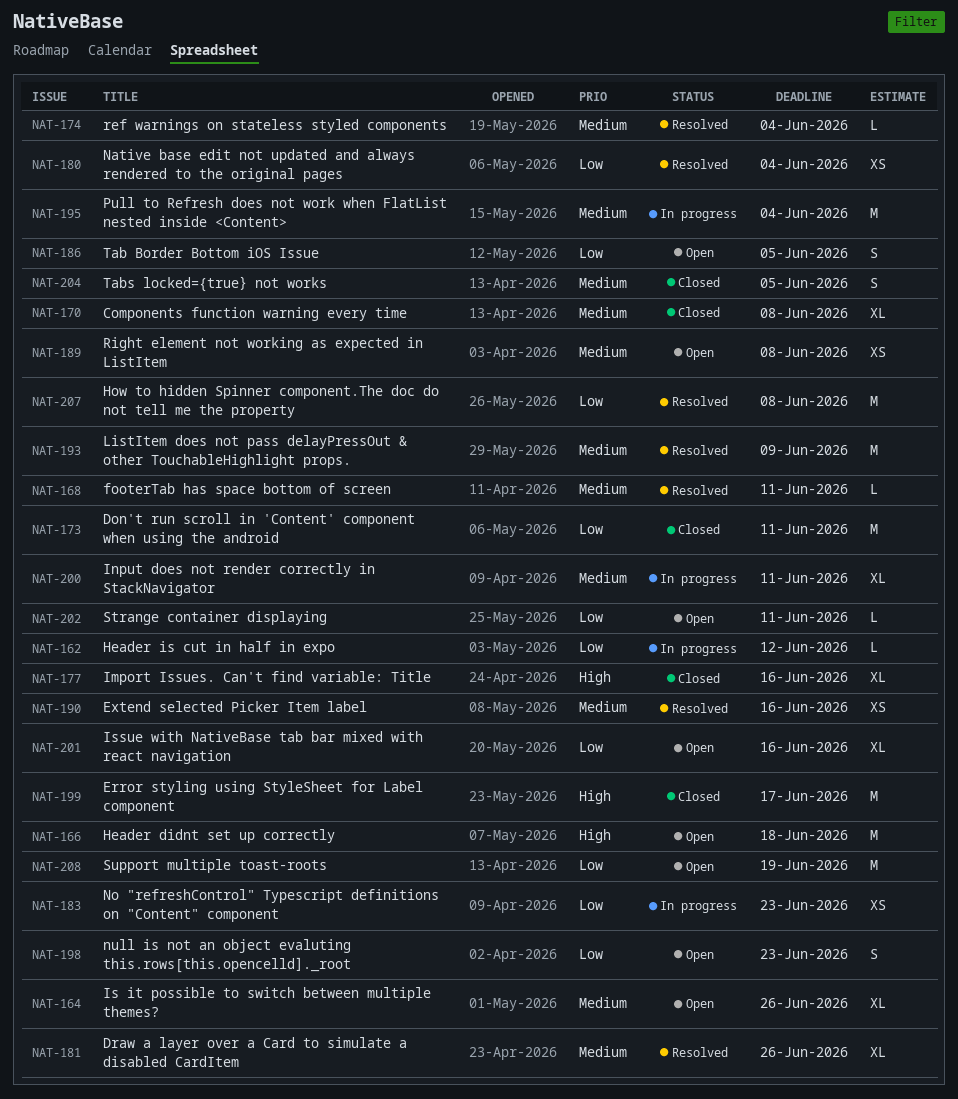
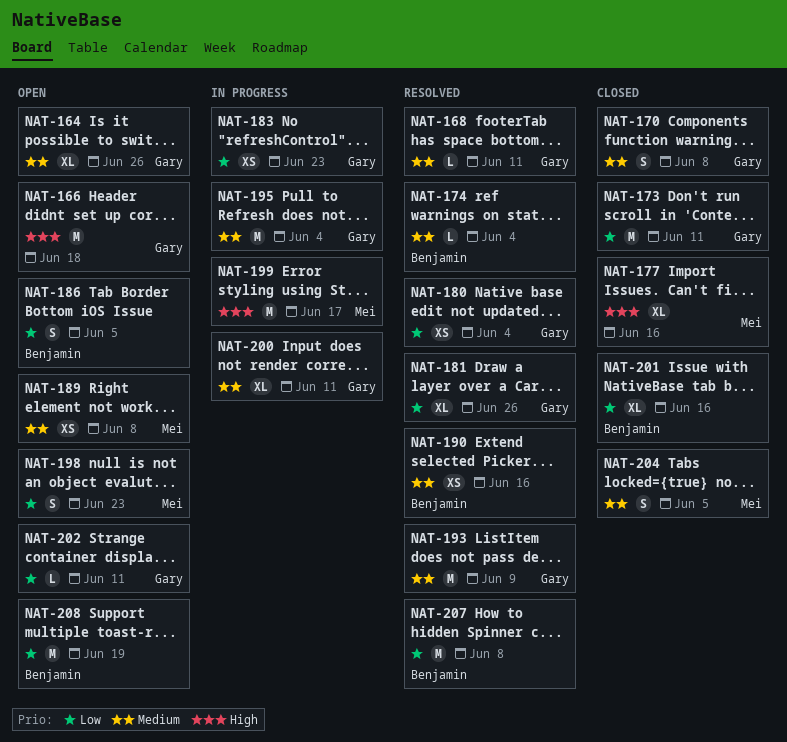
NAT-162: present -> none
NAT-170, estimate: XL -> S
NAT-181, priority: Medium -> Low
NAT-199, status: Closed -> In progress
NAT-201, status: Open -> Closed

